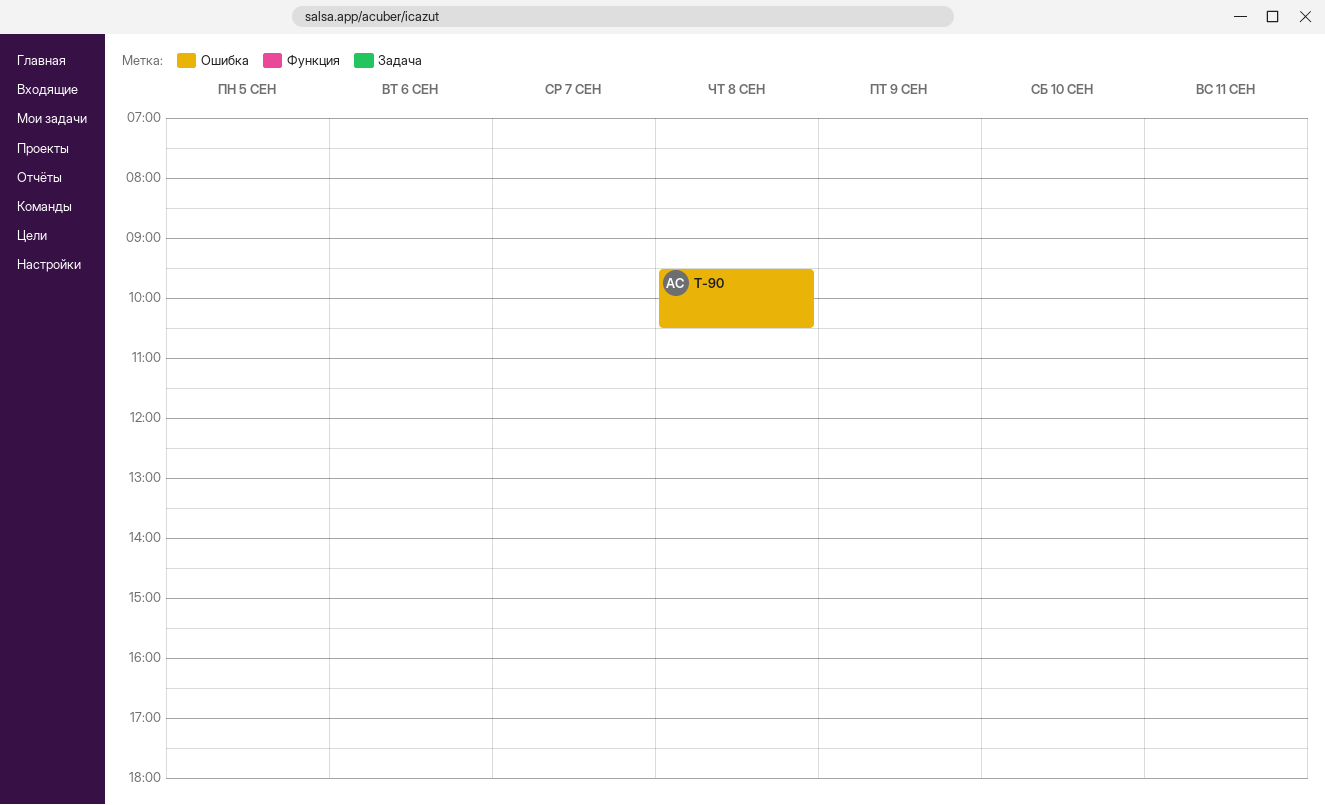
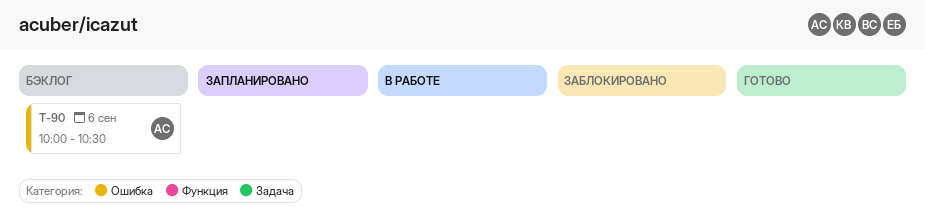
T-90, day: Sep 8 -> Sep 6
T-90, begins: 09:30 -> 10:00

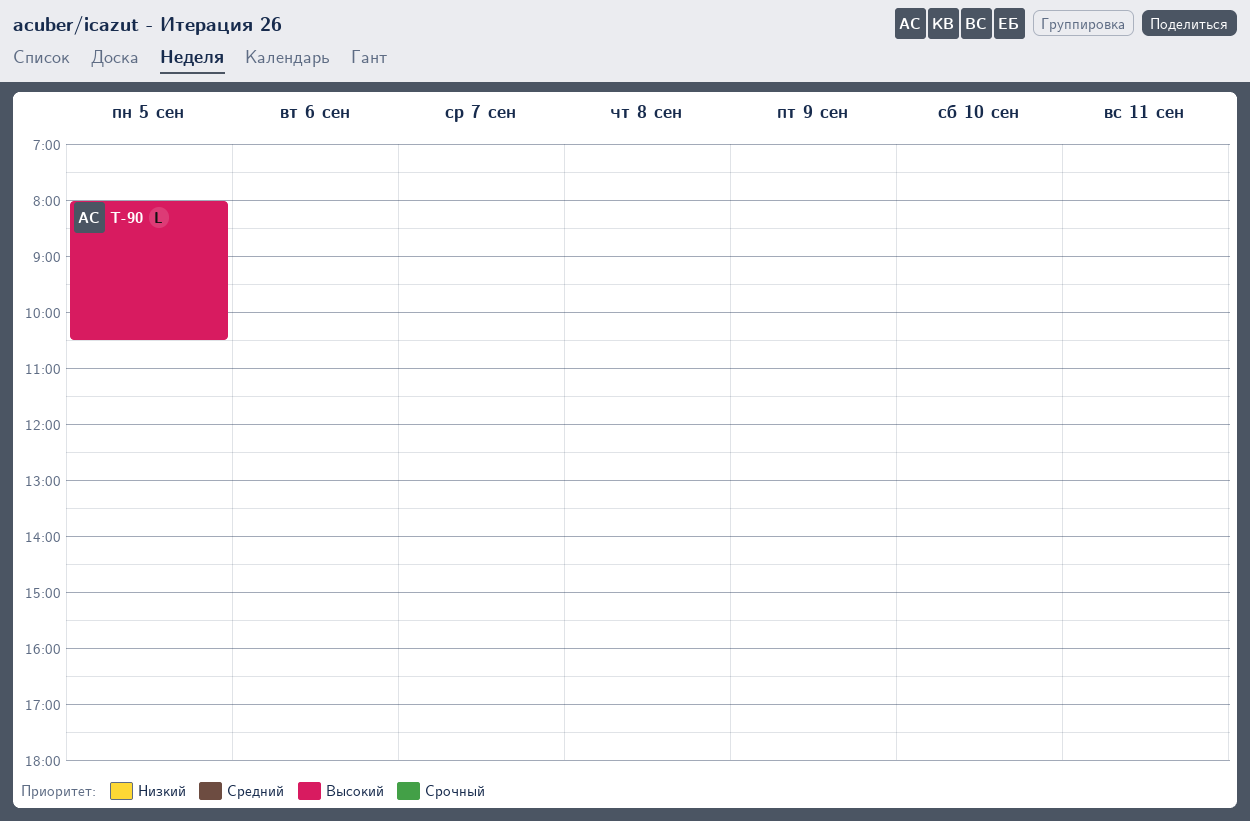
T-90, day: Sep 6 -> Sep 5
T-90, begins: 10:00 -> 08:00

